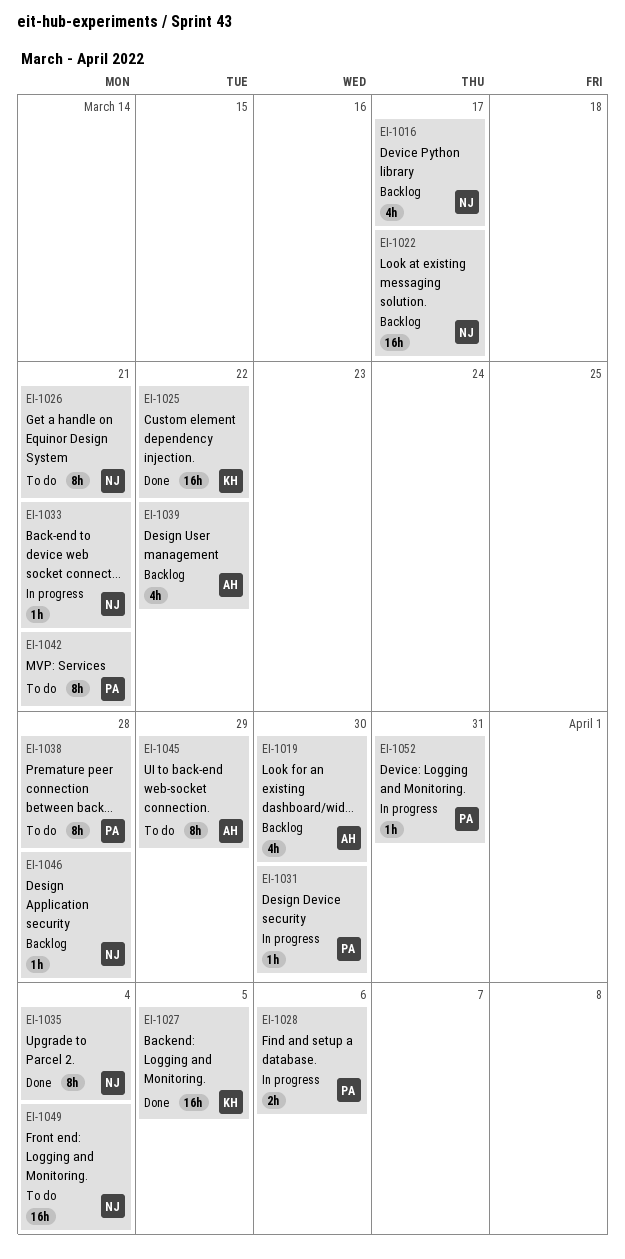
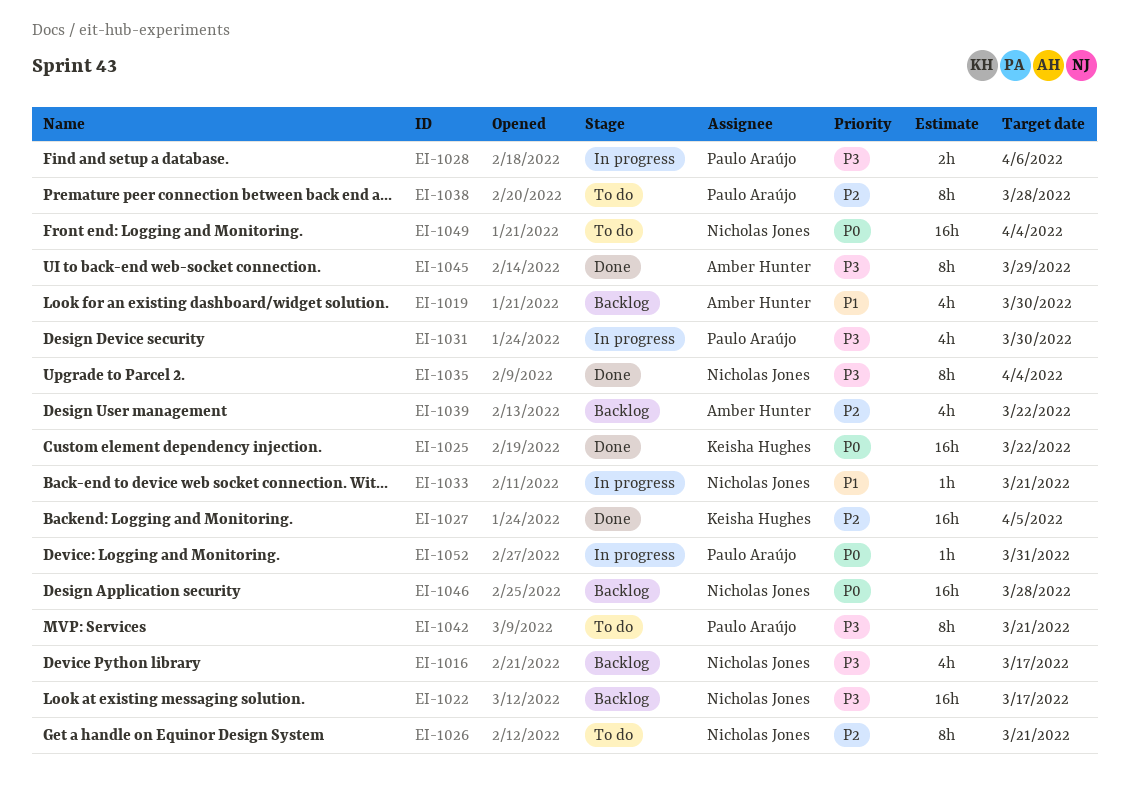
EI-1031, estimate: 1h -> 4h
EI-1045, status: To do -> Done
EI-1046, estimate: 1h -> 16h

